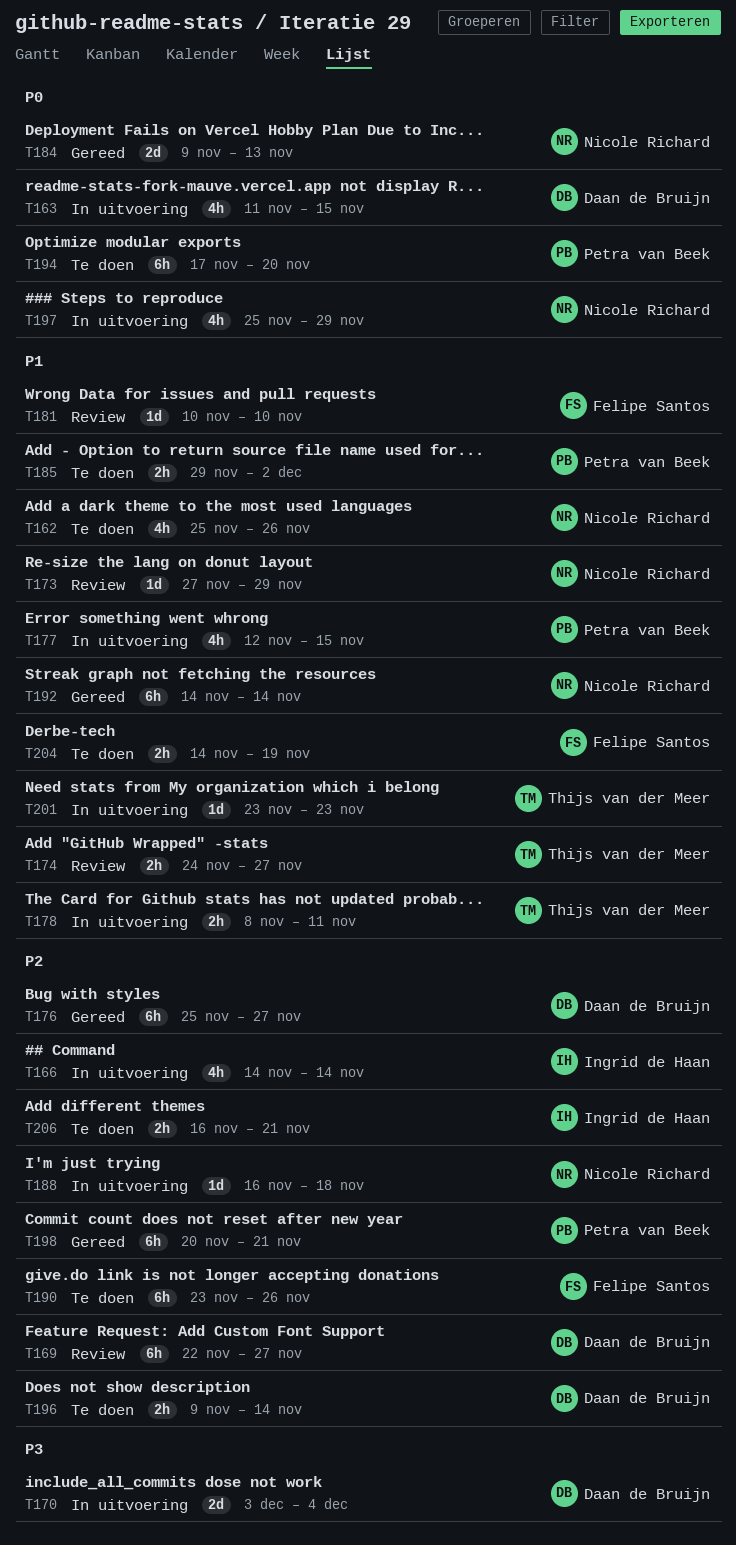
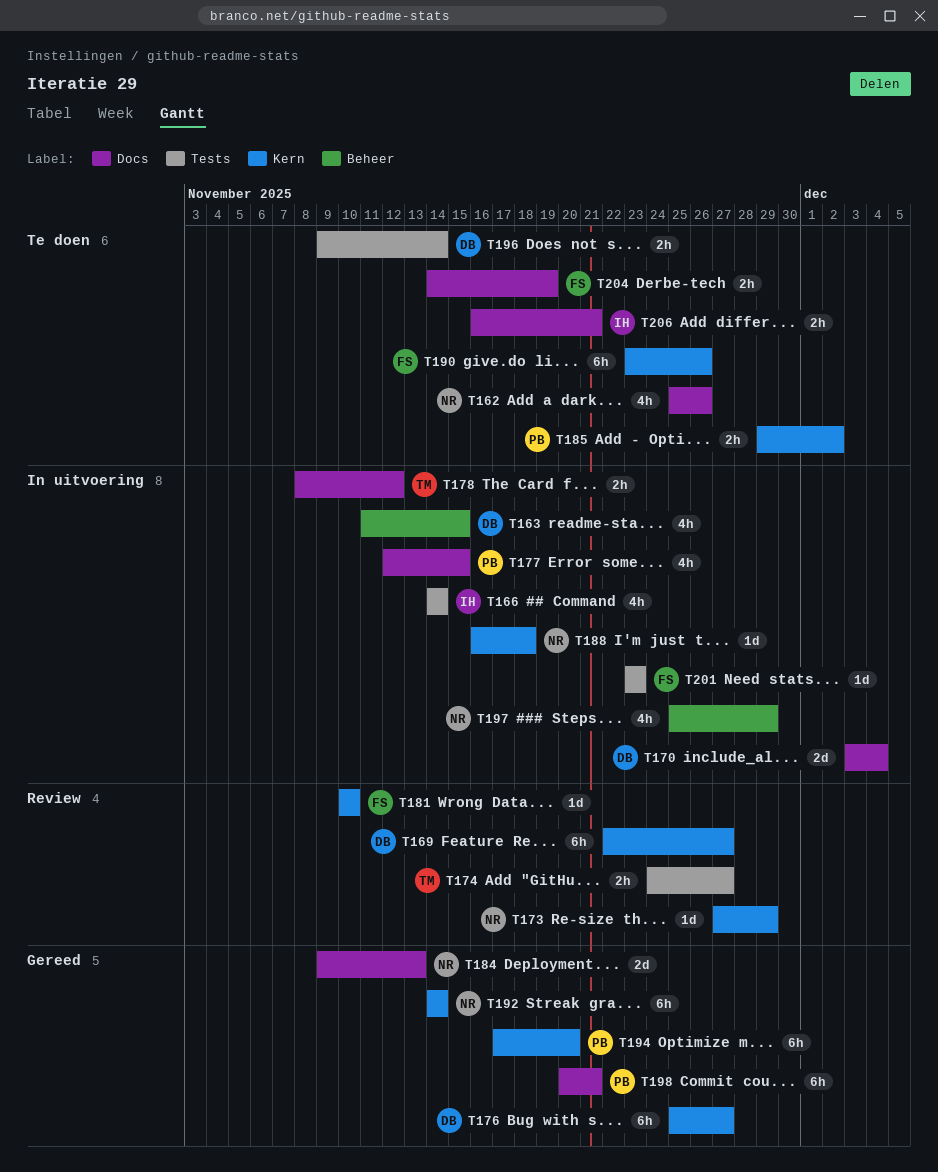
T178, due: Nov 11 -> Nov 12
T194, status: Te doen -> Gereed
T201, owner: Thijs van der Meer -> Felipe Santos

